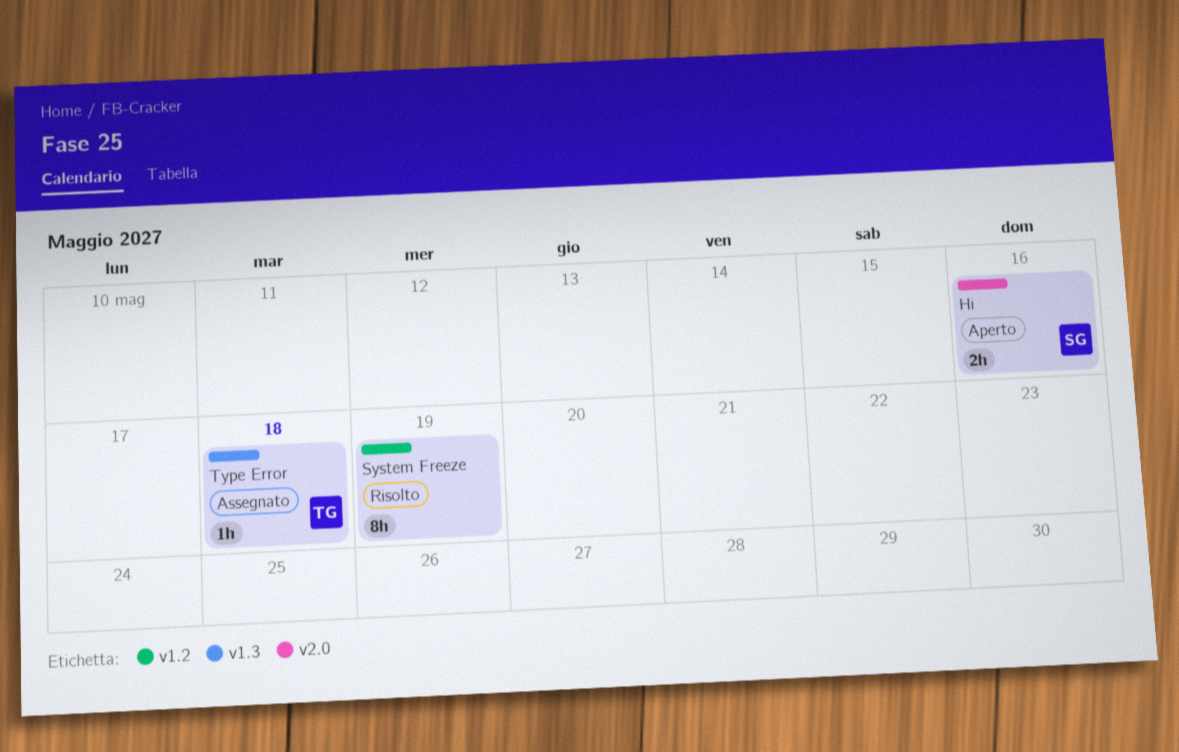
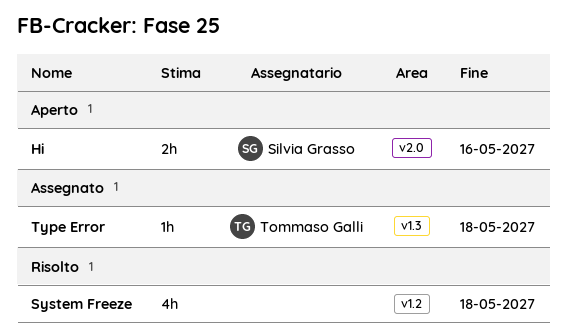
System Freeze, estimate: 8h -> 4h
System Freeze, due: May 19 -> May 18

